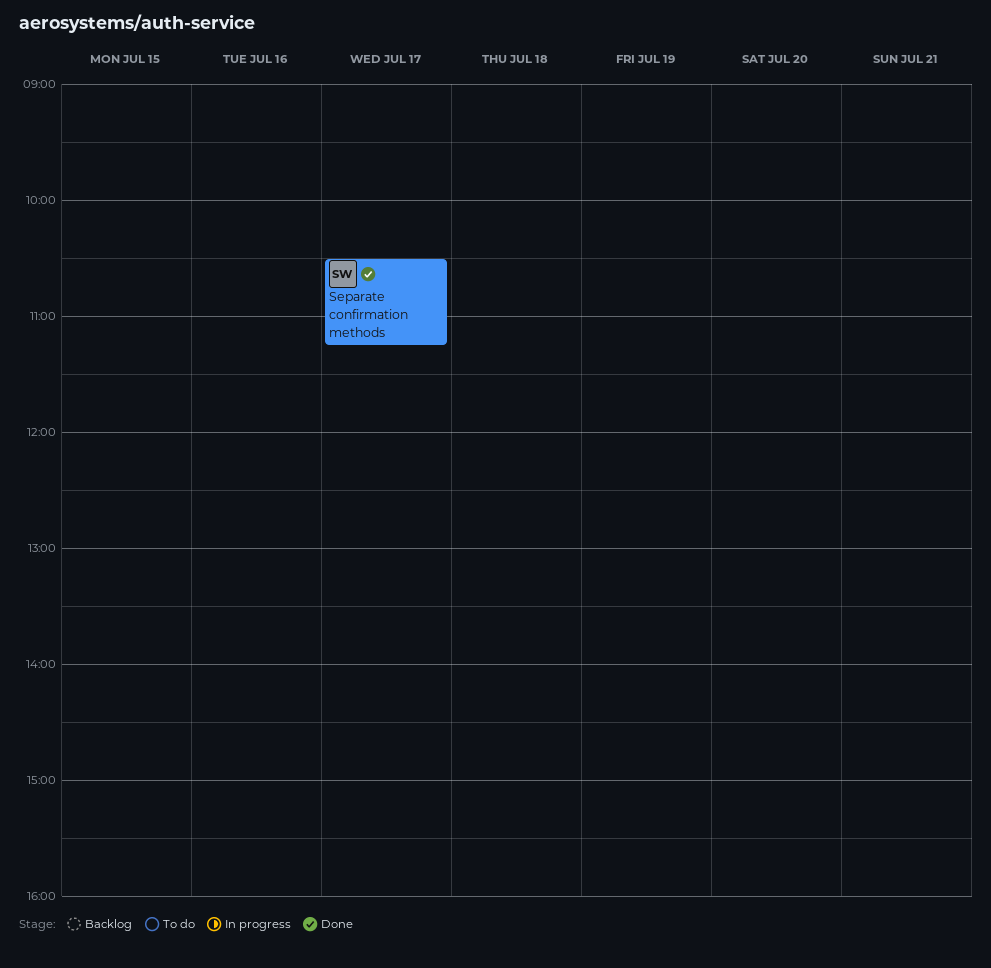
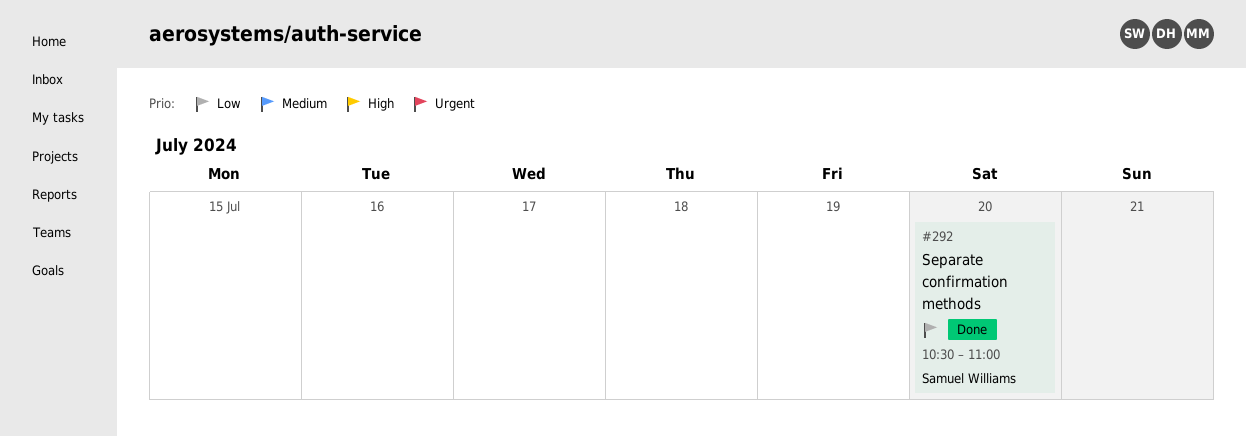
Separate confirmation methods, day: Jul 17 -> Jul 20
Separate confirmation methods, ends: 11:15 -> 11:00

